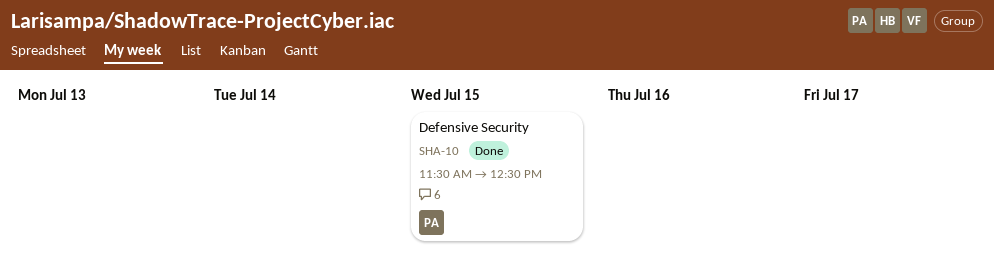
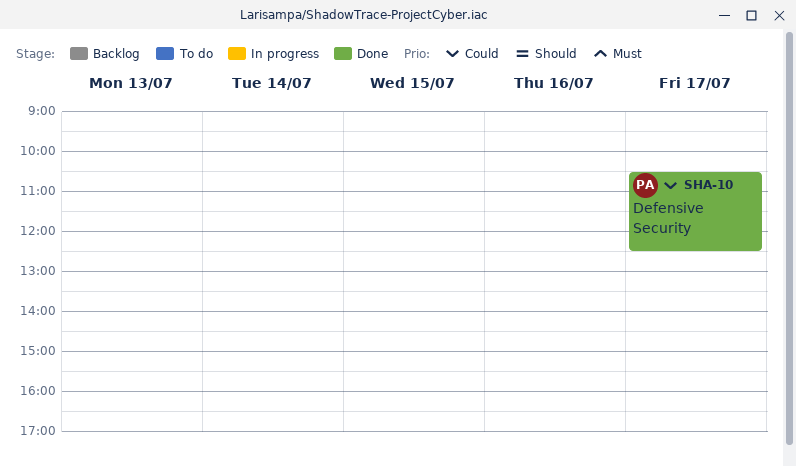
SHA-10, day: Jul 15 -> Jul 17
SHA-10, begins: 11:30 -> 10:30

